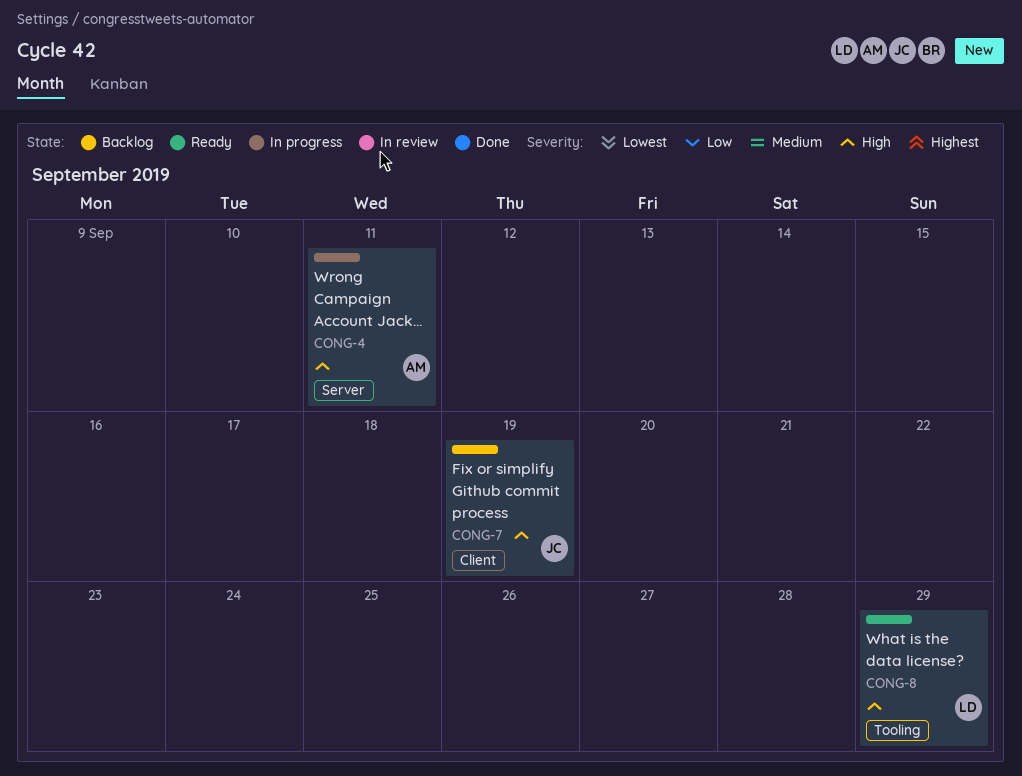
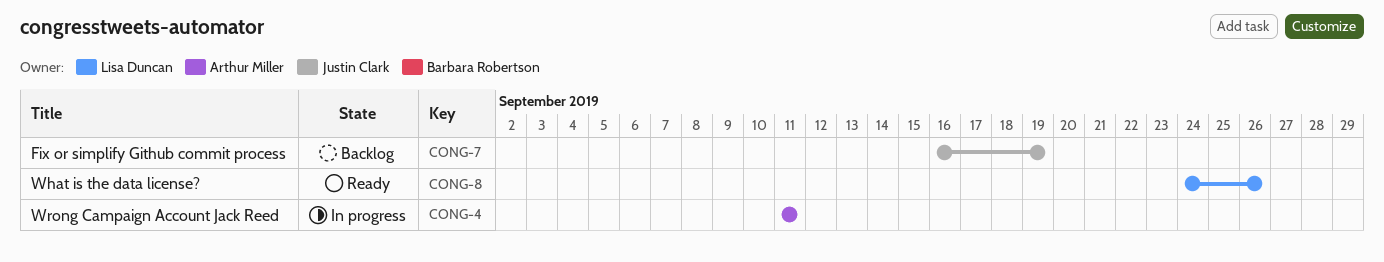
CONG-8, due: Sep 29 -> Sep 26

